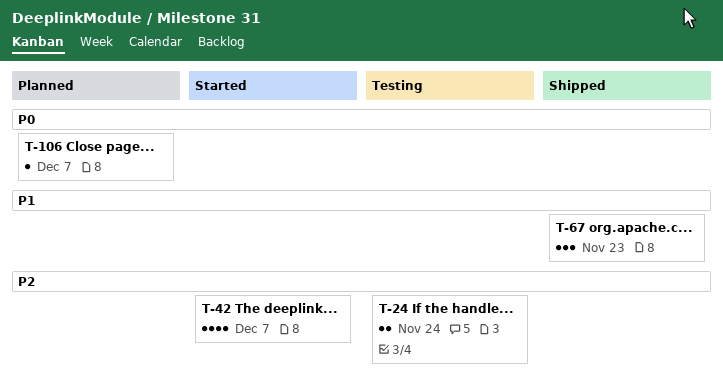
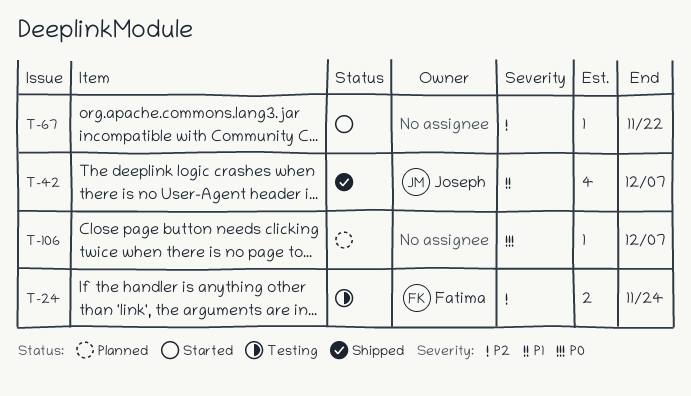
T-42, status: Started -> Shipped
T-42, priority: P2 -> P1
T-67, status: Shipped -> Started
T-67, priority: P1 -> P2
T-67, estimate: 3 -> 1
T-67, due: Nov 23 -> Nov 22

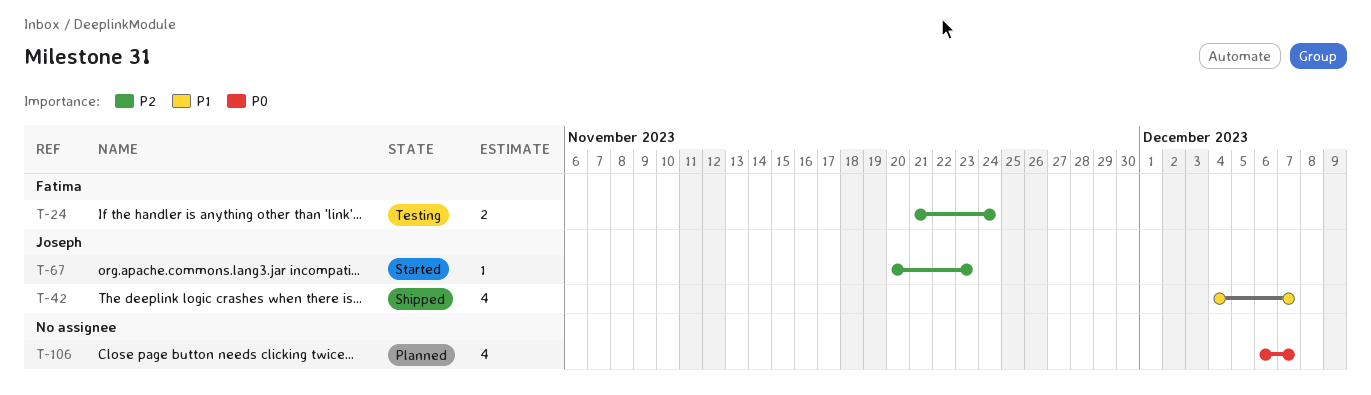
T-67, owner: none -> Joseph
T-67, due: Nov 22 -> Nov 23
T-106, estimate: 1 -> 4

